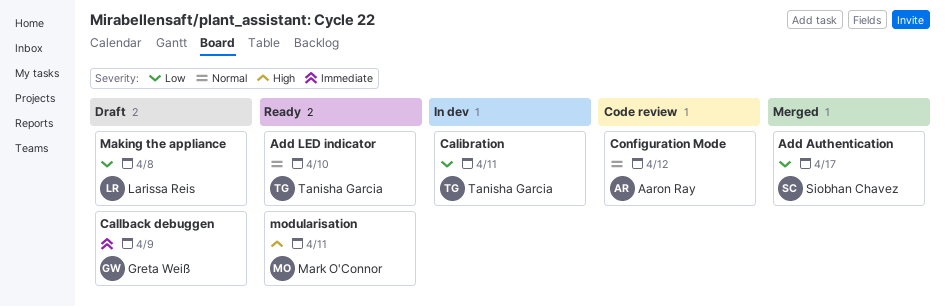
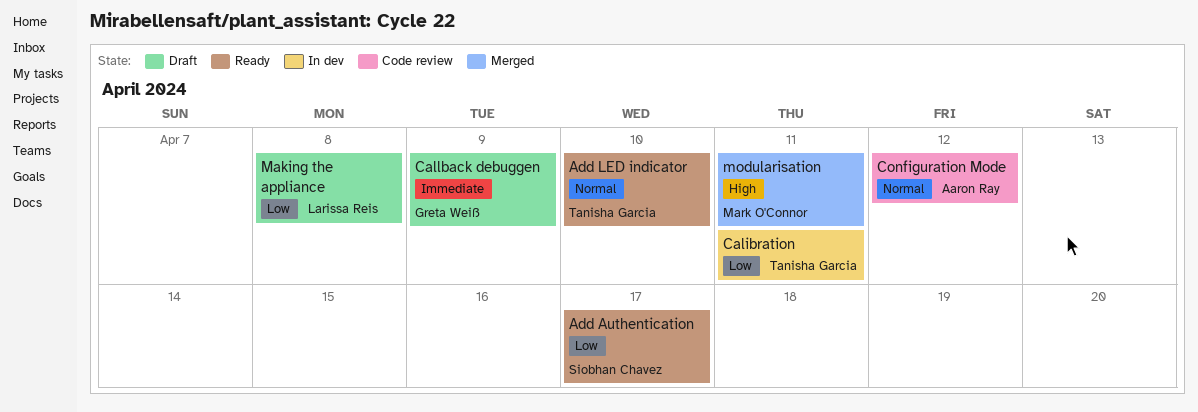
Add Authentication, status: Merged -> Ready
modularisation, status: Ready -> Merged

